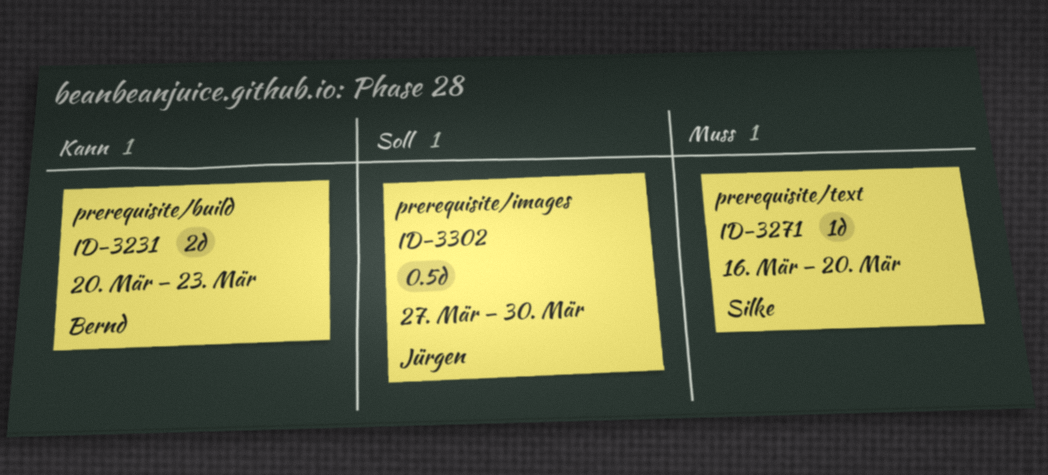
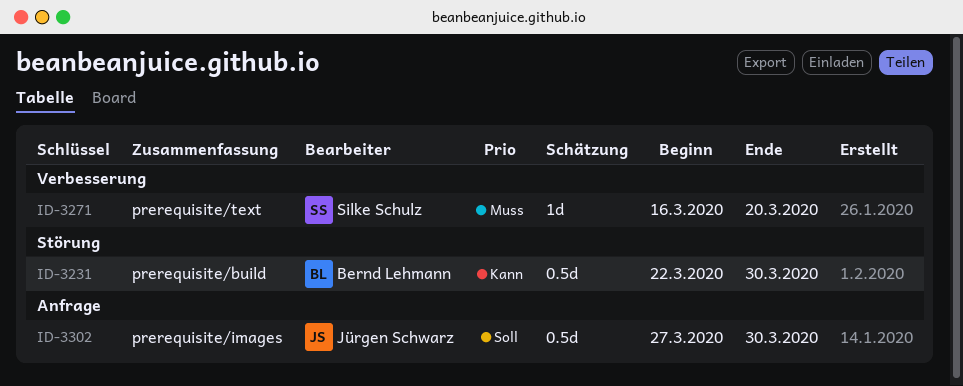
ID-3231, estimate: 2d -> 0.5d
ID-3231, start: Mar 20 -> Mar 22
ID-3231, due: Mar 23 -> Mar 30

